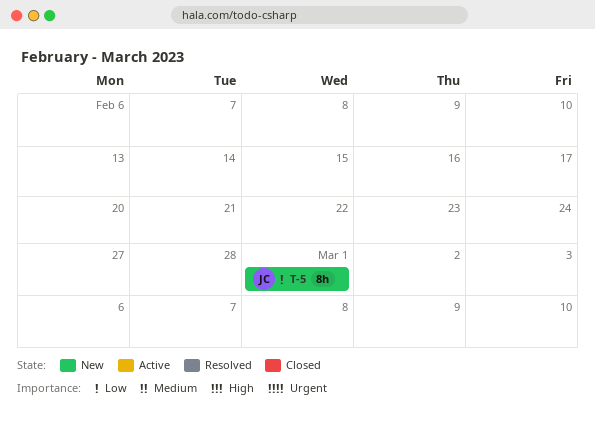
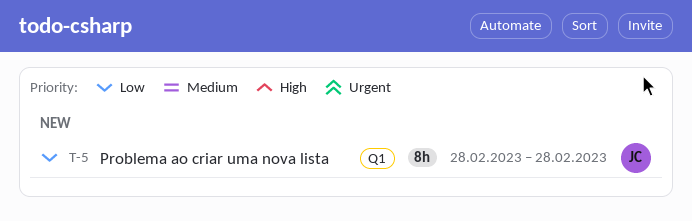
T-5, start: Mar 1 -> Feb 28
T-5, due: Mar 1 -> Feb 28

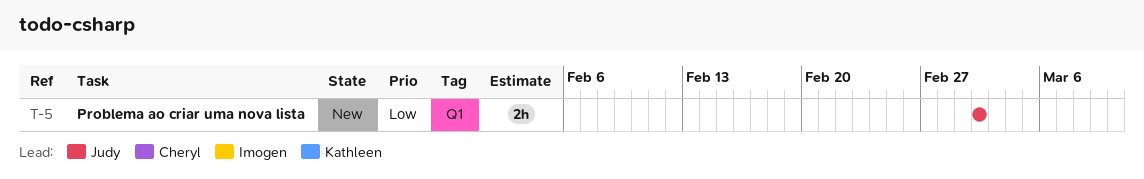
T-5, estimate: 8h -> 2h
T-5, start: Feb 28 -> Mar 2
T-5, due: Feb 28 -> Mar 2

